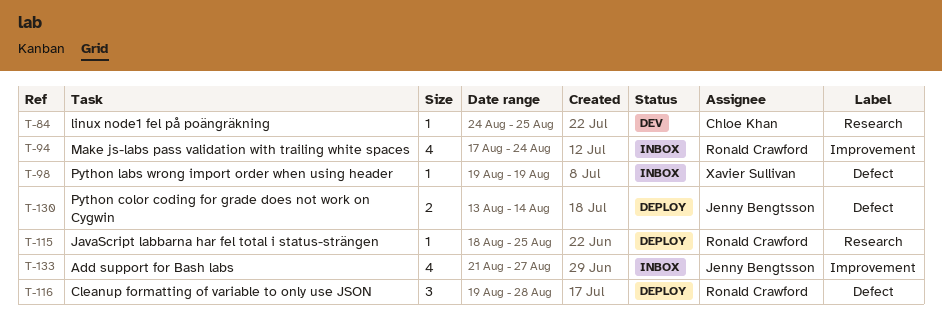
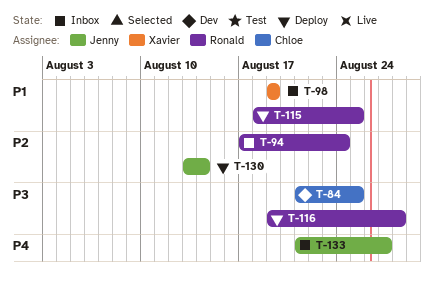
T-84, start: Aug 24 -> Aug 21

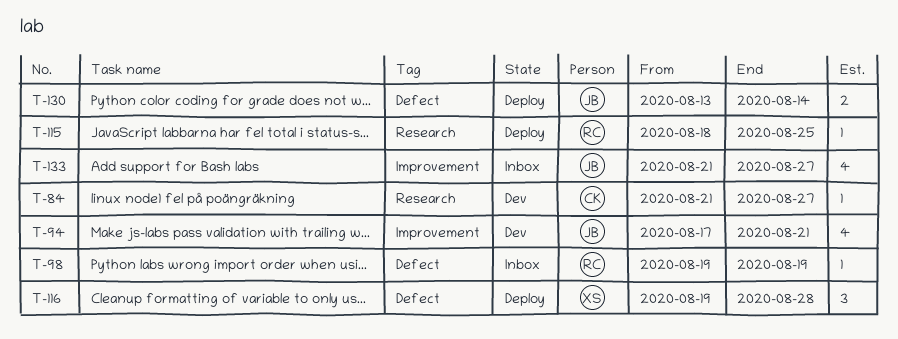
T-84, due: Aug 25 -> Aug 27
T-94, status: Inbox -> Dev
T-94, owner: Ronald -> Jenny
T-94, due: Aug 24 -> Aug 21
T-98, owner: Xavier -> Ronald
T-116, owner: Ronald -> Xavier

